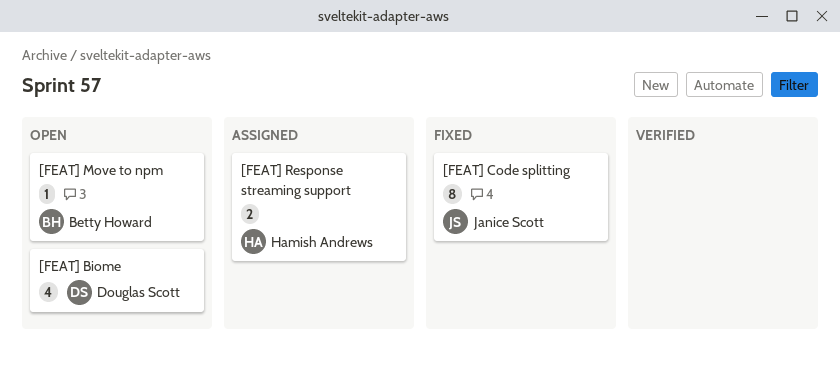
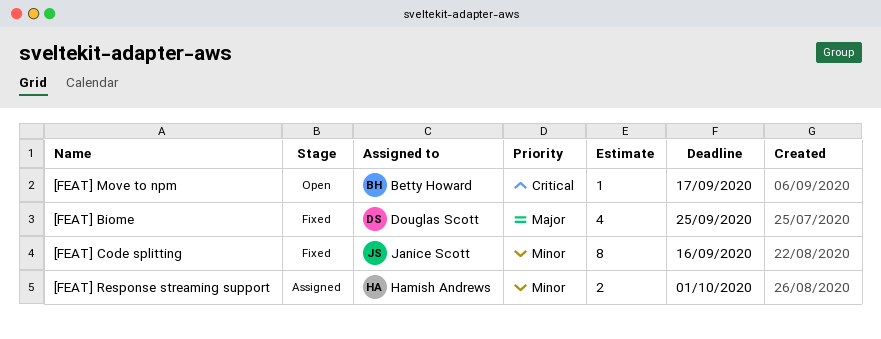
[FEAT] Biome, status: Open -> Fixed

